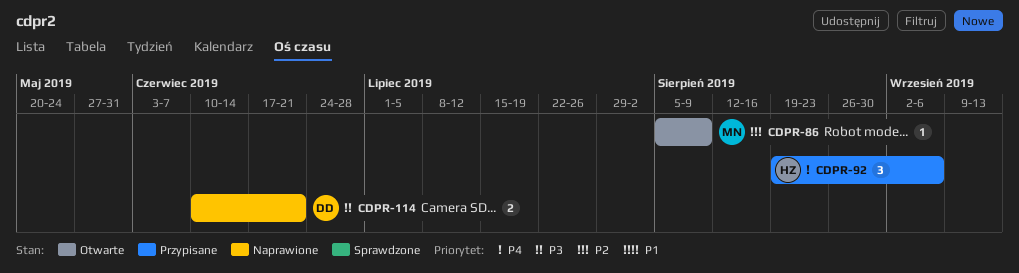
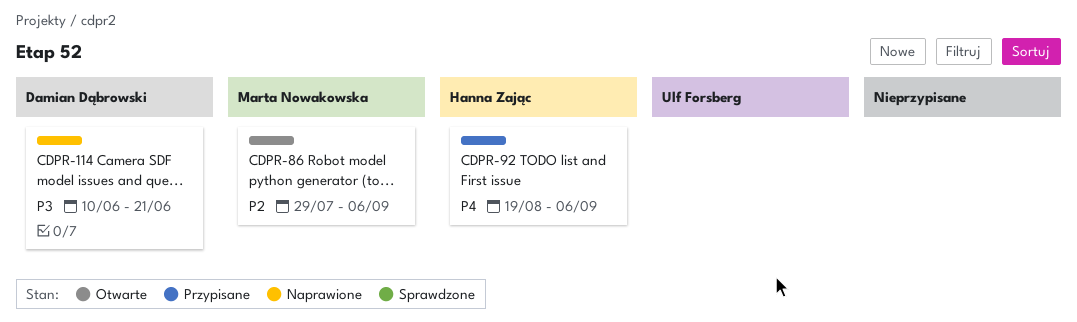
CDPR-86, start: Aug 5 -> Jul 29
CDPR-86, due: Aug 9 -> Sep 6

